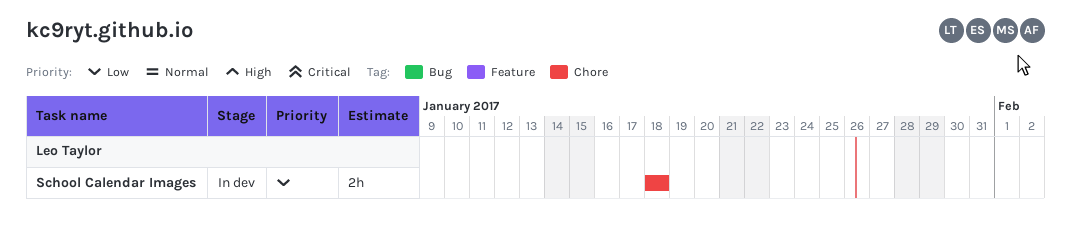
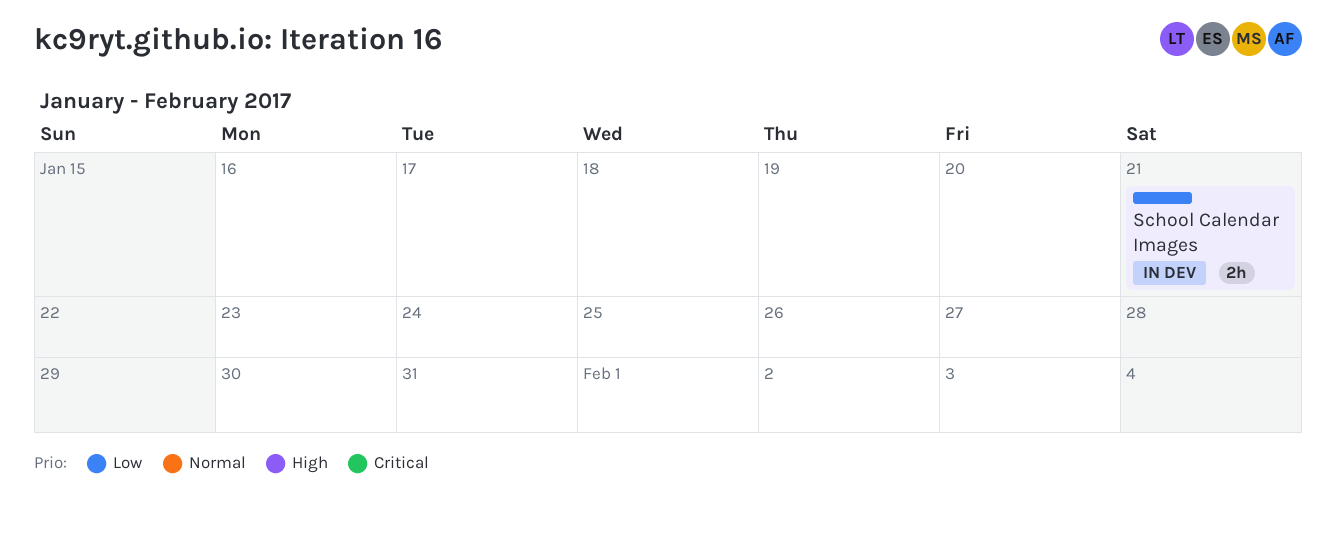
School Calendar Images, due: Jan 18 -> Jan 21

